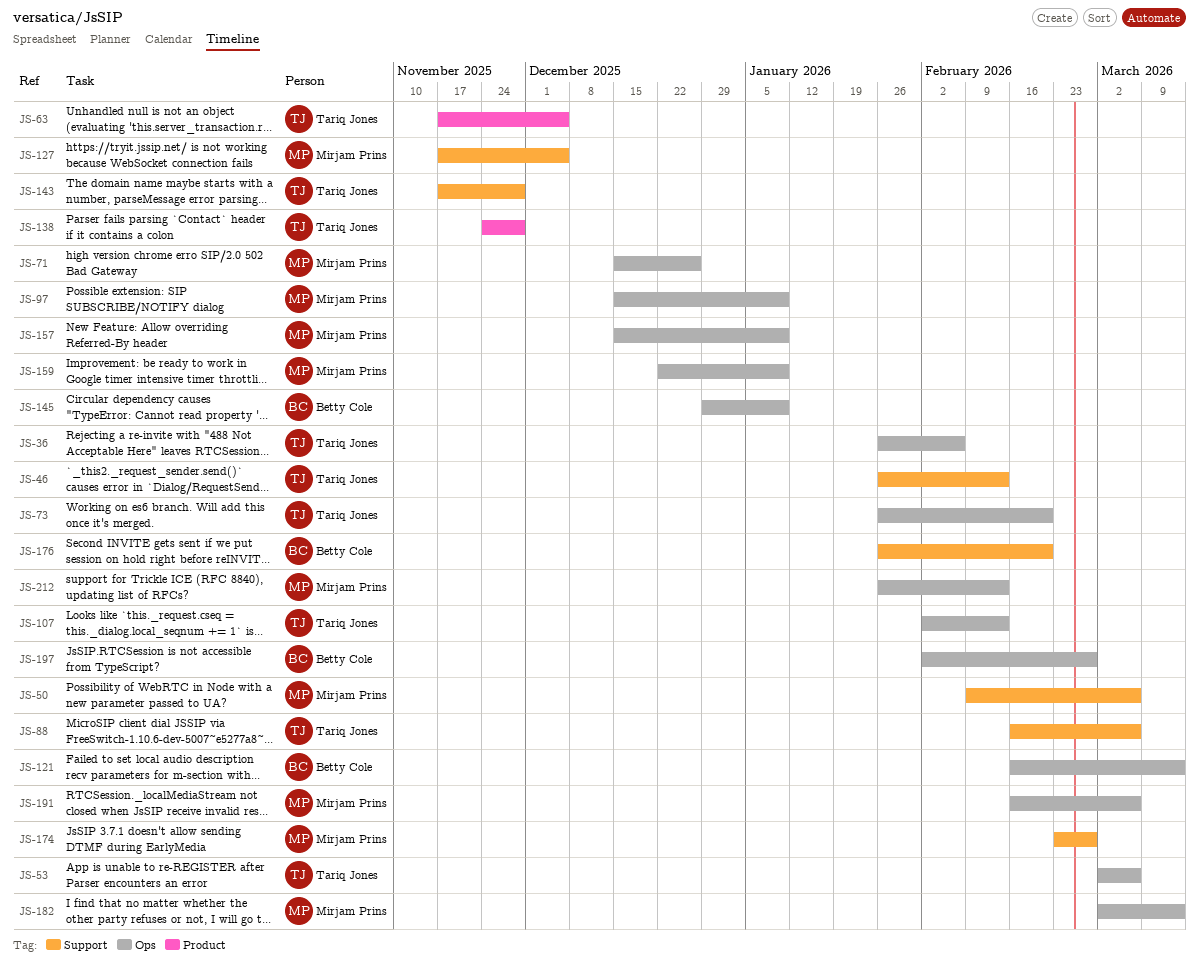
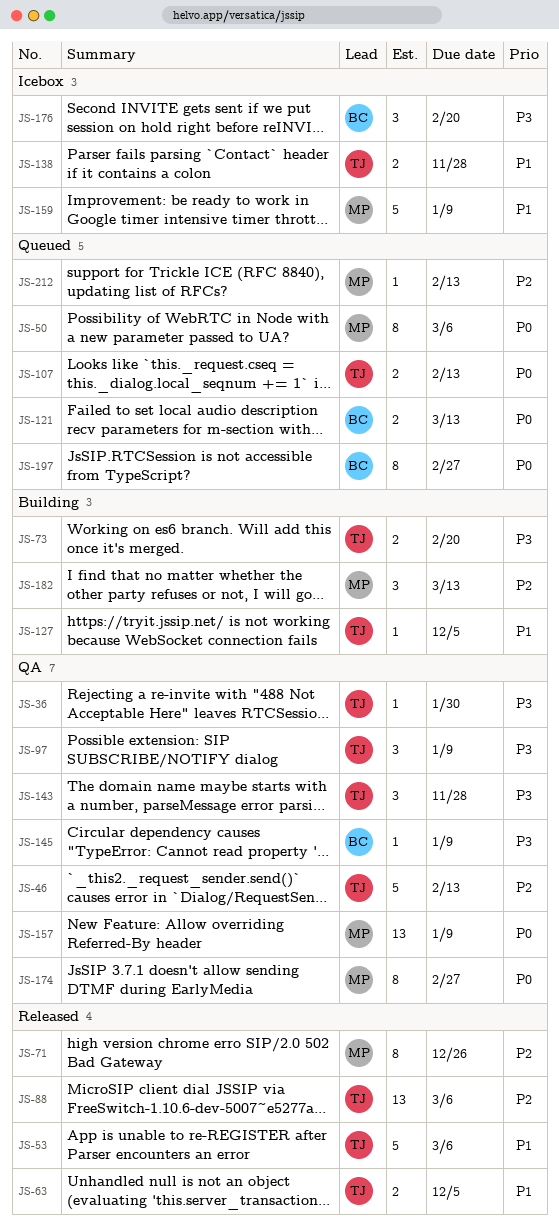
JS-36, due: Feb 6 -> Jan 30
JS-97, owner: Mirjam Prins -> Tariq Jones
JS-127, owner: Mirjam Prins -> Tariq Jones
JS-191: present -> none

